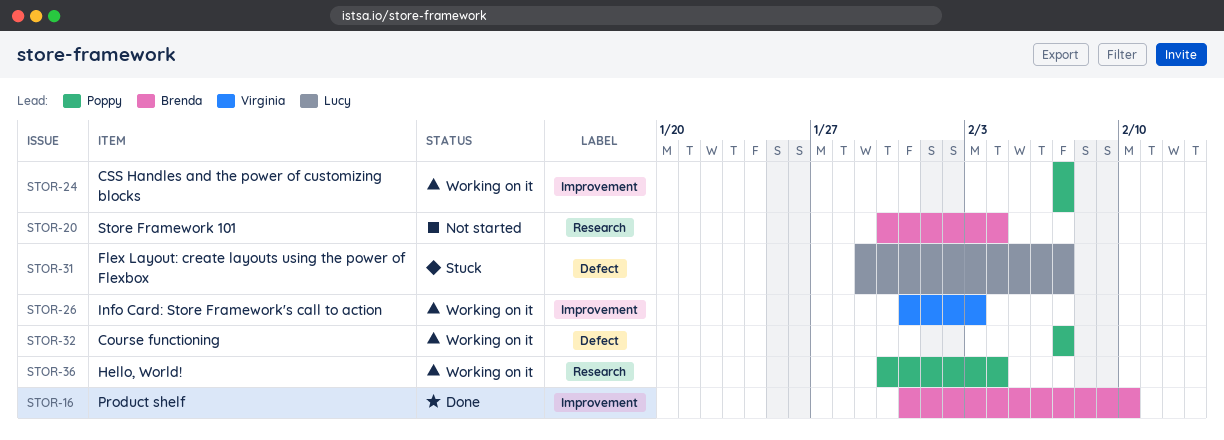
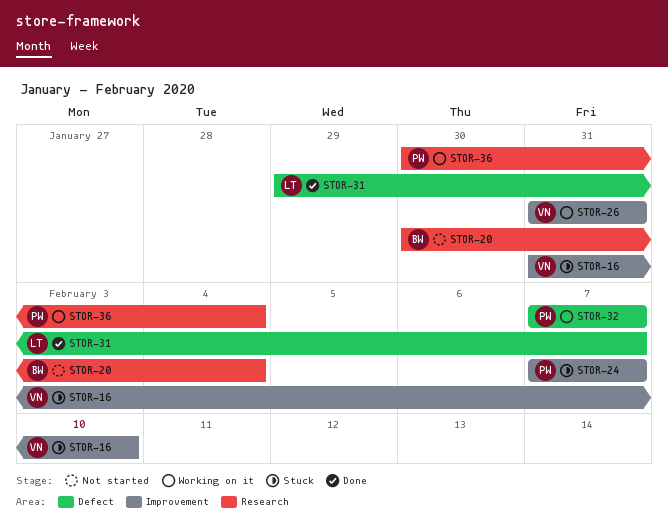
STOR-16, status: Done -> Stuck
STOR-16, owner: Brenda -> Virginia
STOR-24, status: Working on it -> Stuck
STOR-26, due: Feb 3 -> Jan 31
STOR-31, status: Stuck -> Done

